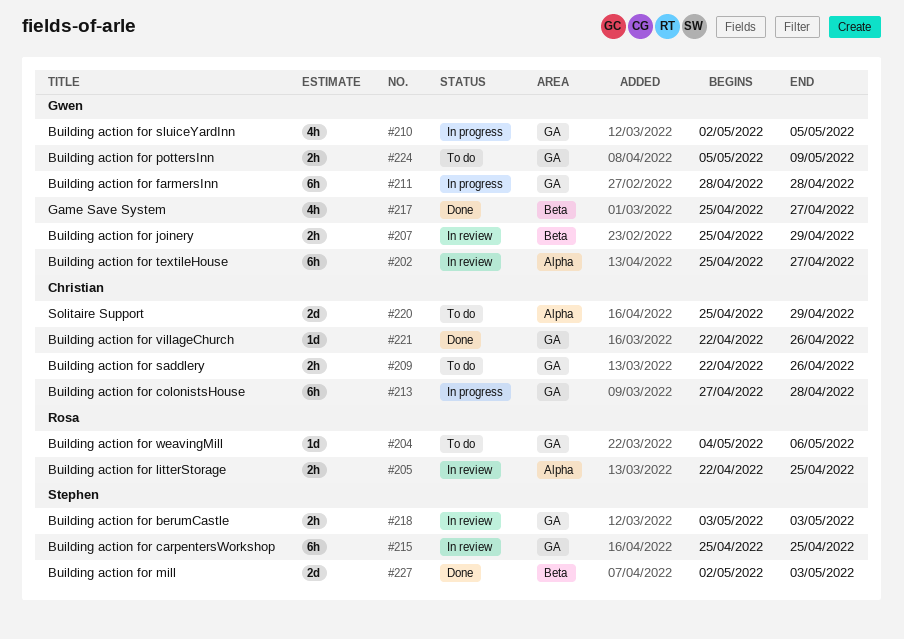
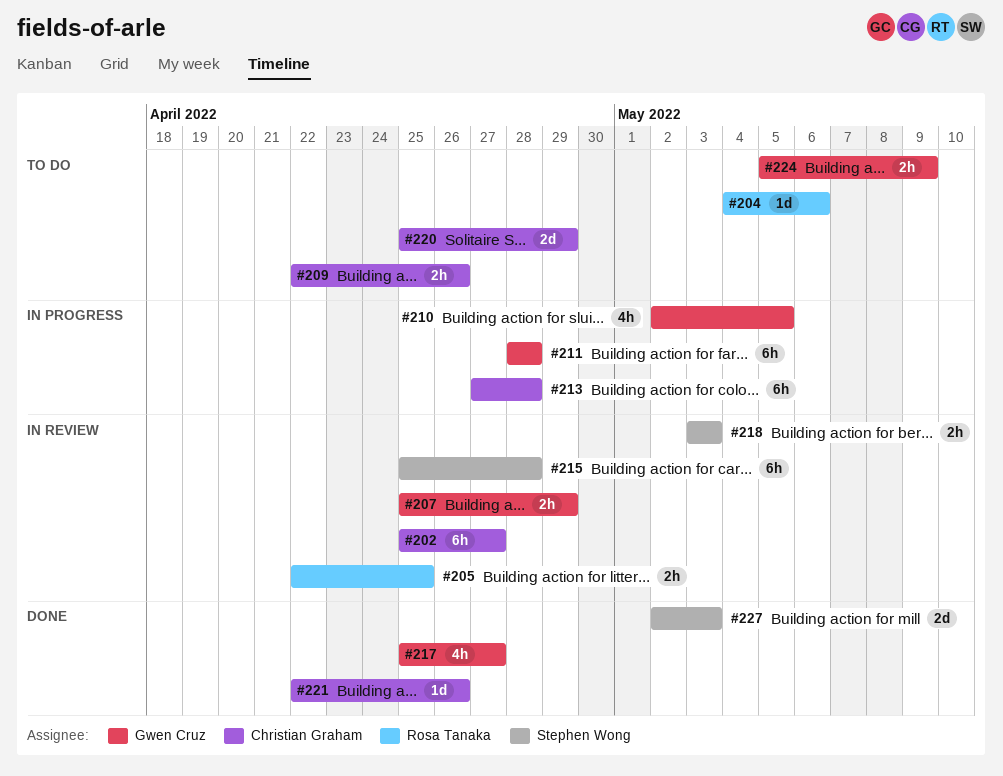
#202, owner: Gwen Cruz -> Christian Graham
#215, due: Apr 25 -> Apr 28

